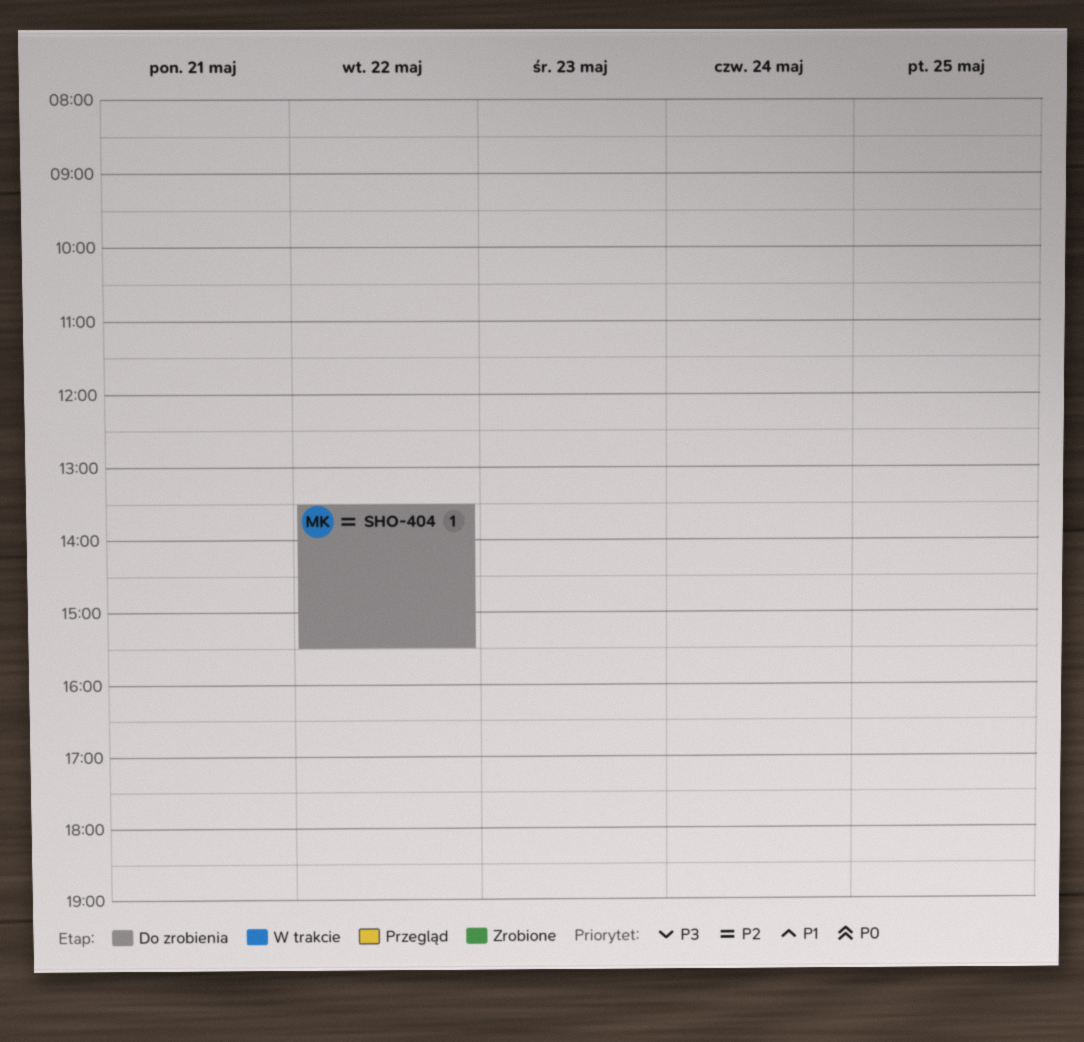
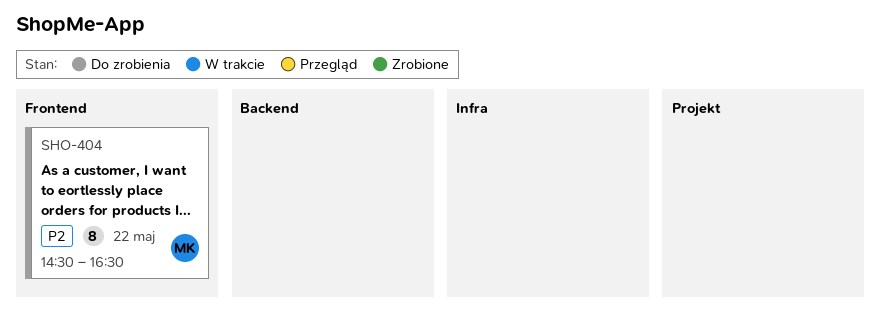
SHO-404, estimate: 1 -> 8
SHO-404, begins: 13:30 -> 14:30
SHO-404, ends: 15:30 -> 16:30

